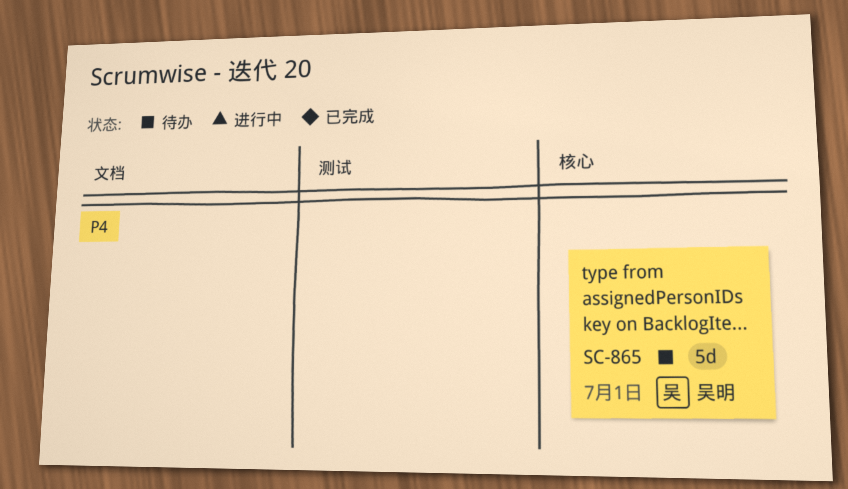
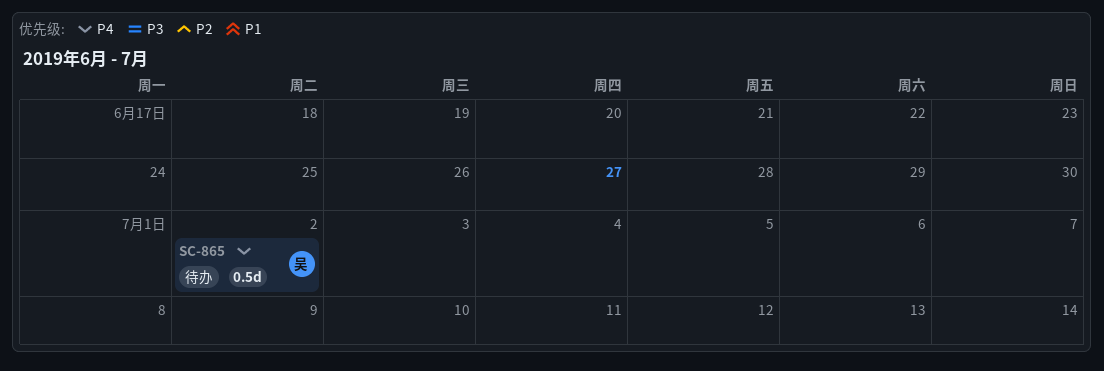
SC-865, estimate: 5d -> 0.5d
SC-865, due: Jul 1 -> Jul 2

